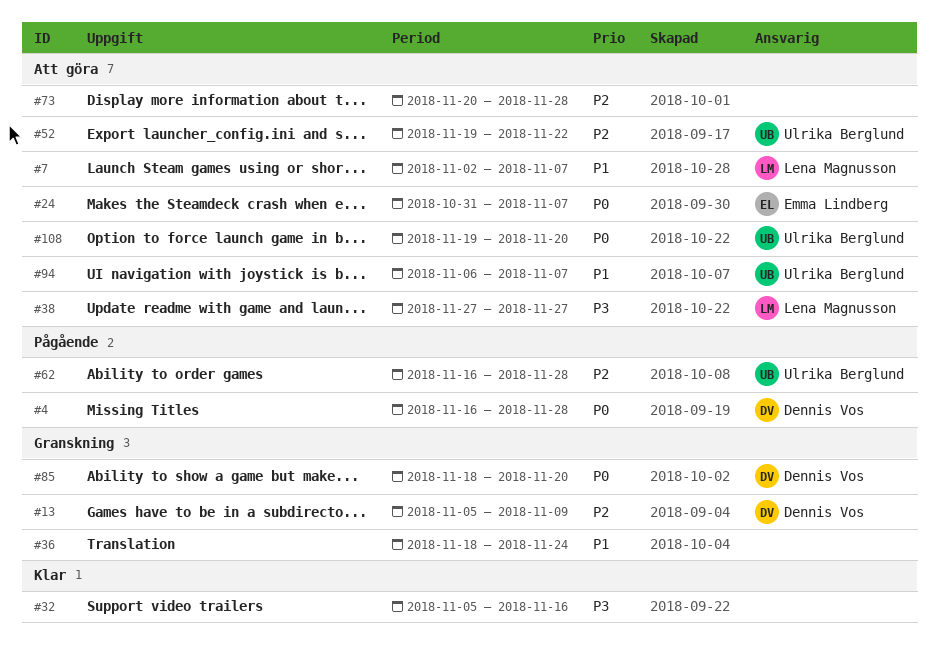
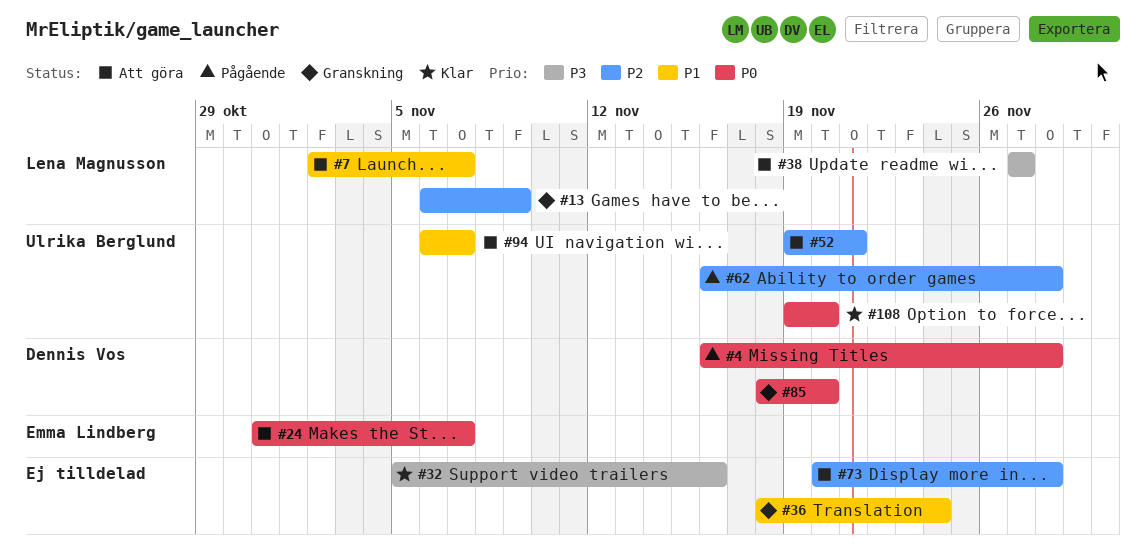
#13, owner: Dennis Vos -> Lena Magnusson
#13, start: Nov 5 -> Nov 6
#52, due: Nov 22 -> Nov 21
#108, status: Att göra -> Klar

